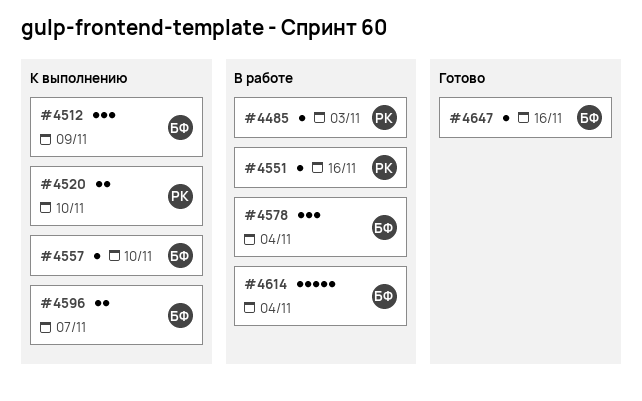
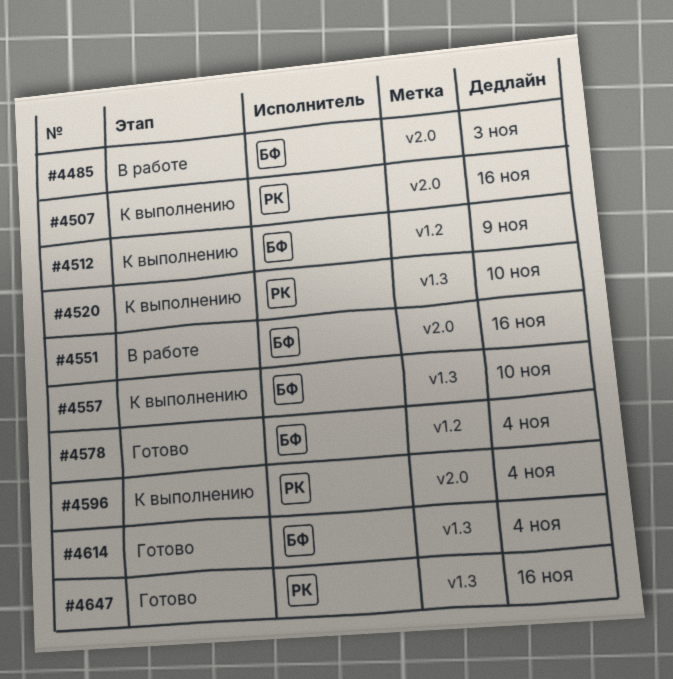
#4485, owner: РК -> БФ
#4507: none -> present
#4551, owner: РК -> БФ
#4578, status: В работе -> Готово
#4596, owner: БФ -> РК
#4596, due: Nov 7 -> Nov 4
#4614, status: В работе -> Готово
#4647, owner: БФ -> РК

